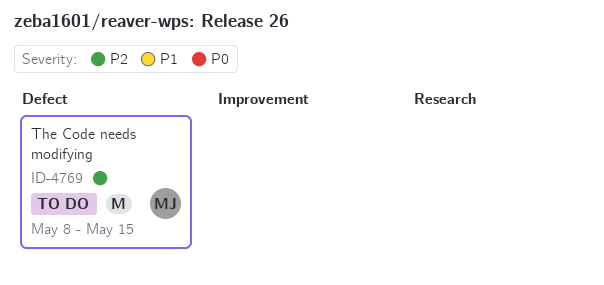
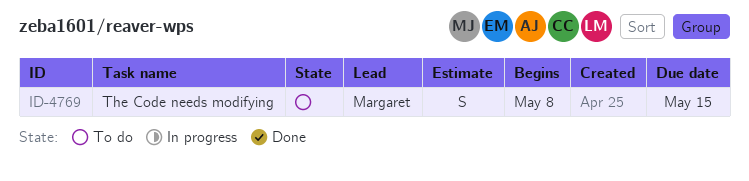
ID-4769, estimate: M -> S

